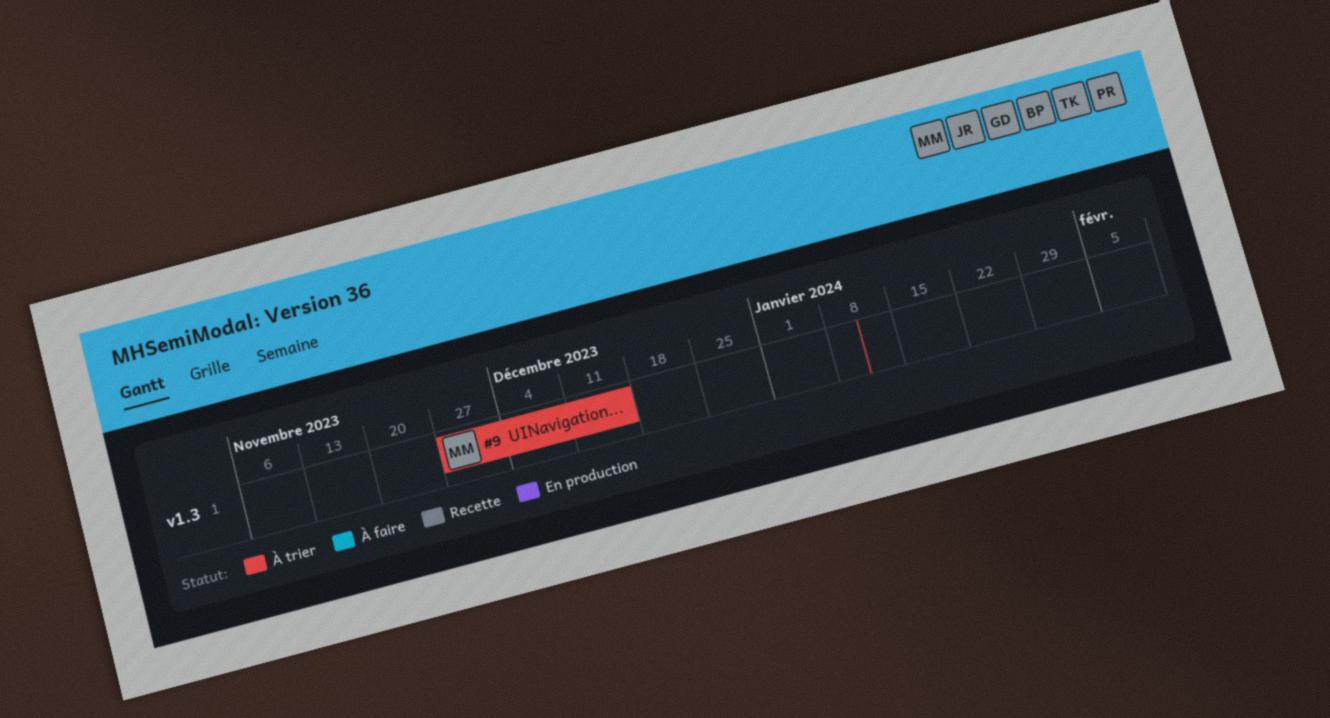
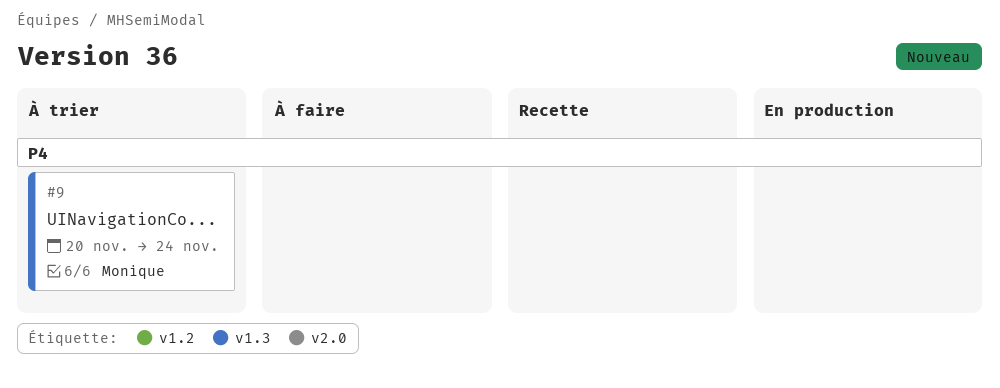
#9, start: Nov 27 -> Nov 20
#9, due: Dec 15 -> Nov 24

